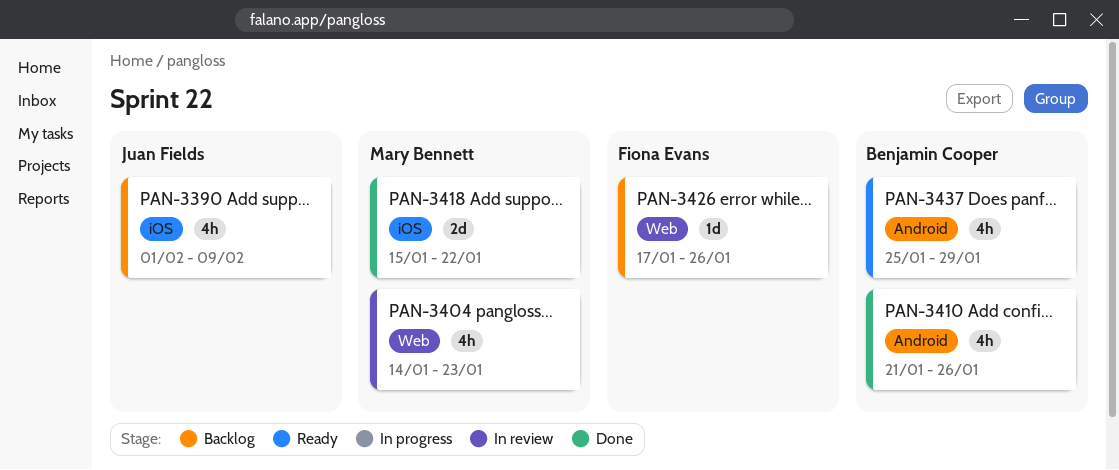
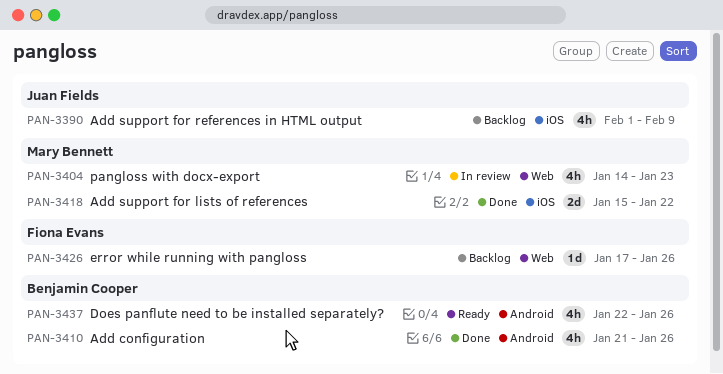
PAN-3437, start: Jan 25 -> Jan 22
PAN-3437, due: Jan 29 -> Jan 26

